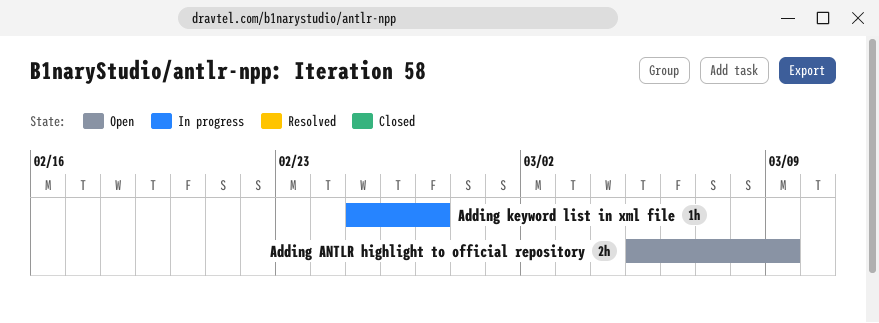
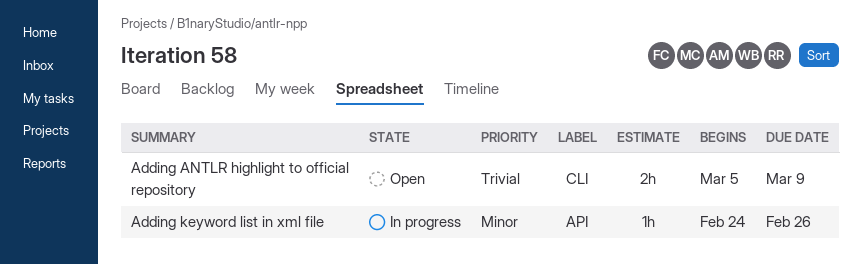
Adding keyword list in xml file, start: Feb 25 -> Feb 24
Adding keyword list in xml file, due: Feb 27 -> Feb 26

